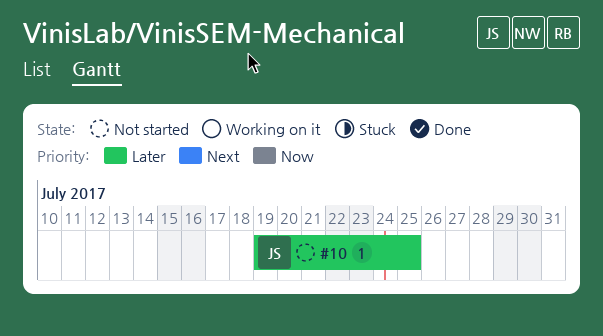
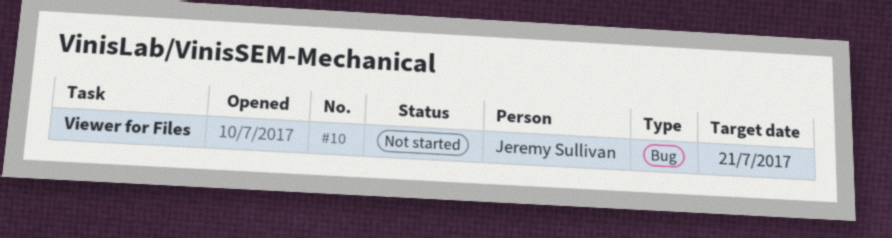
#10, due: Jul 25 -> Jul 21

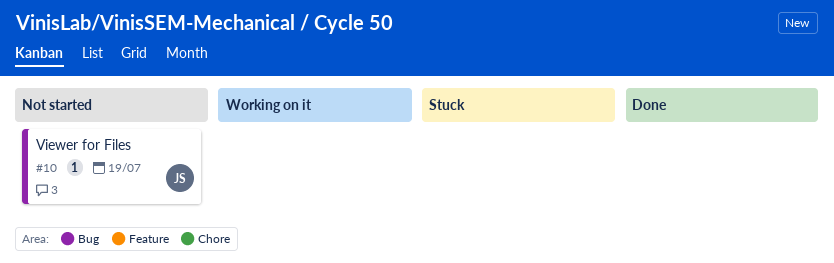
#10, due: Jul 21 -> Jul 19

